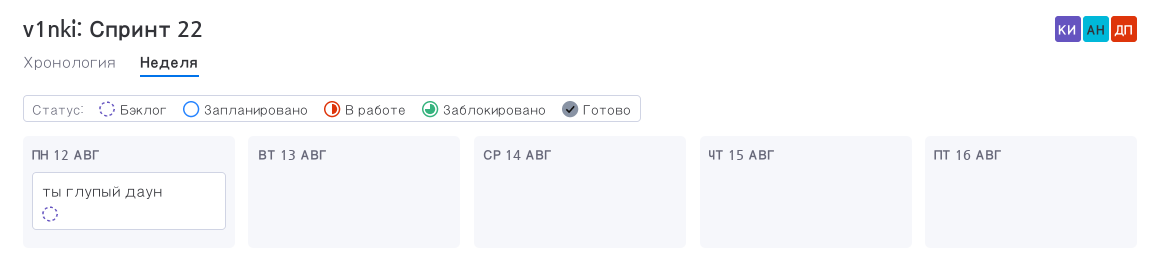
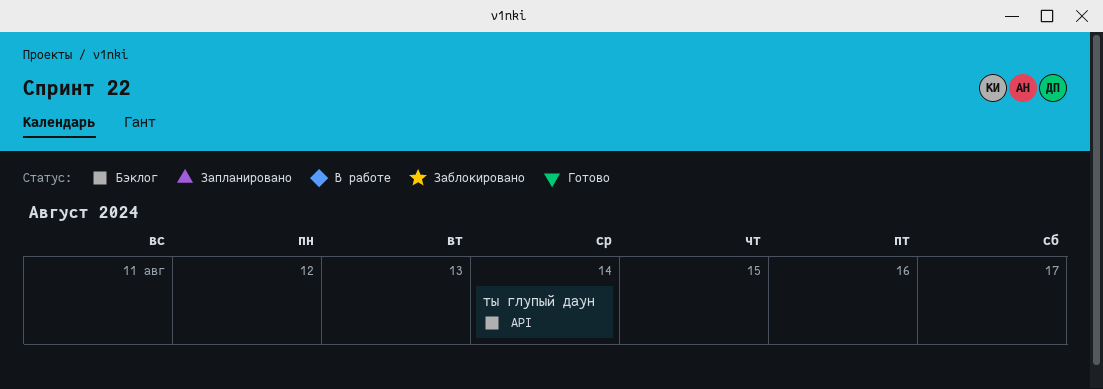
ты глупый даун, due: Aug 12 -> Aug 14

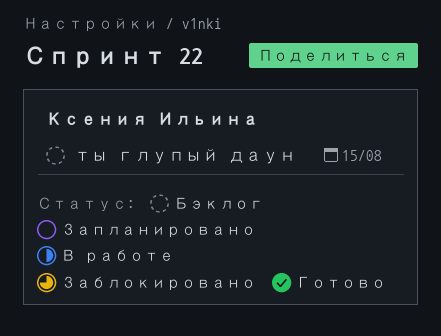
ты глупый даун, due: Aug 14 -> Aug 15

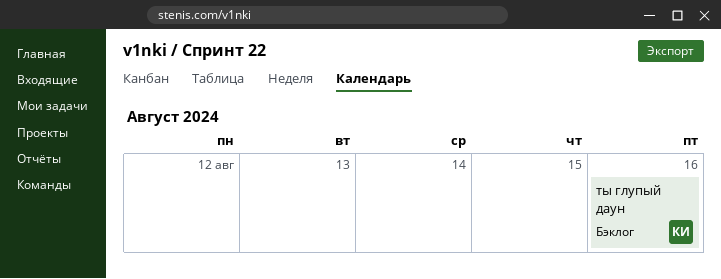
ты глупый даун, due: Aug 15 -> Aug 16

